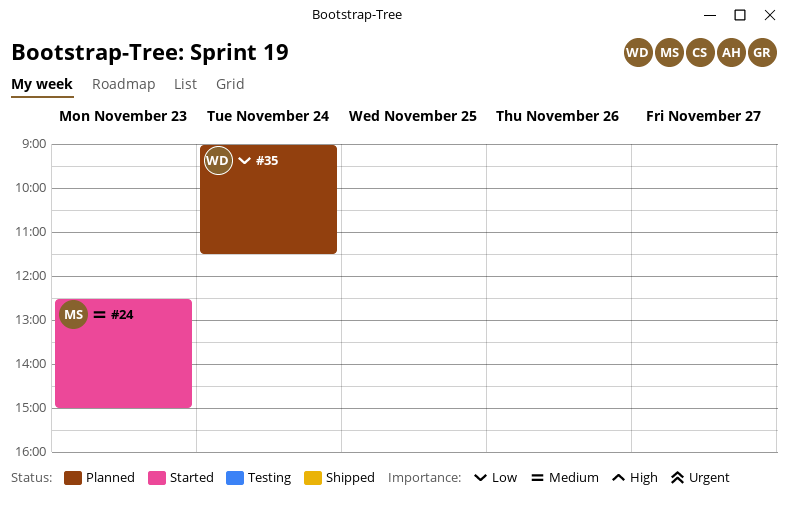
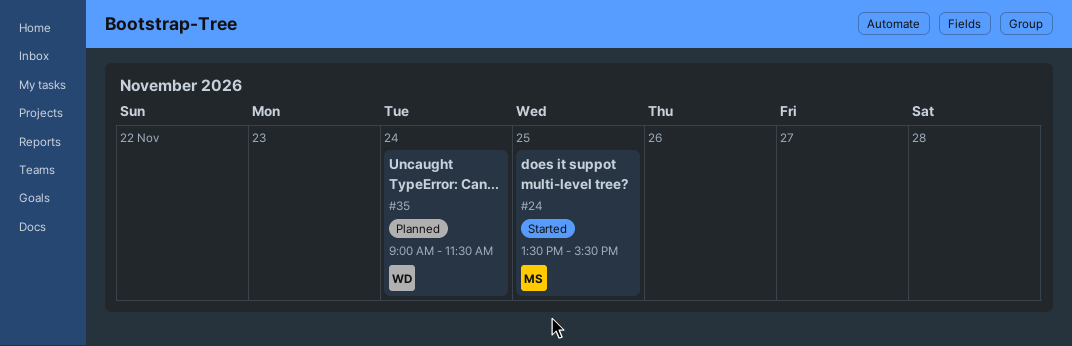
#24, day: Nov 23 -> Nov 25
#24, begins: 12:30 -> 13:30
#24, ends: 15:00 -> 15:30

